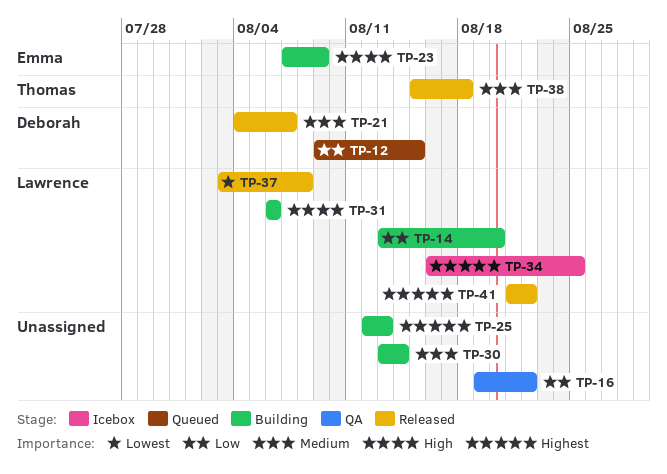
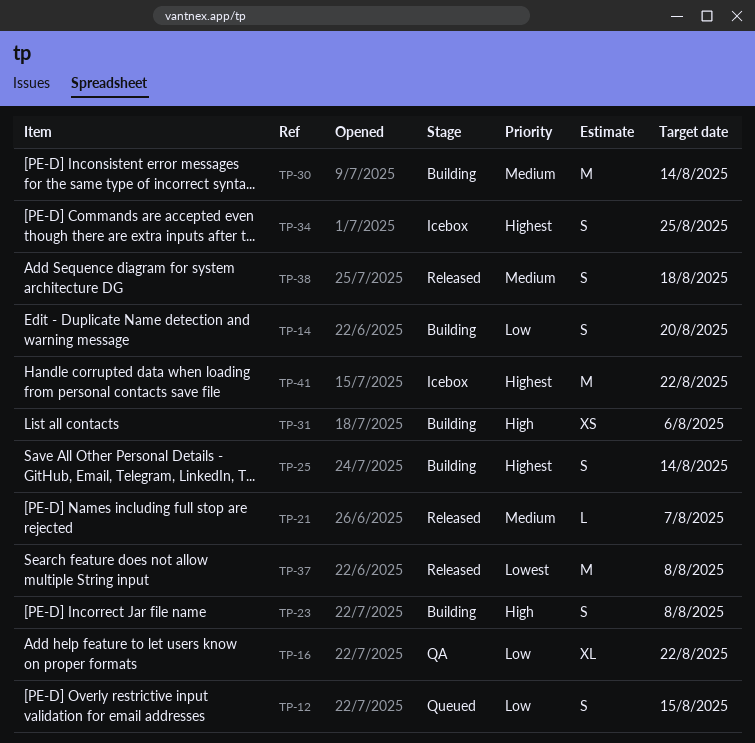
TP-23, due: Aug 9 -> Aug 8
TP-25, due: Aug 13 -> Aug 14
TP-41, status: Released -> Icebox

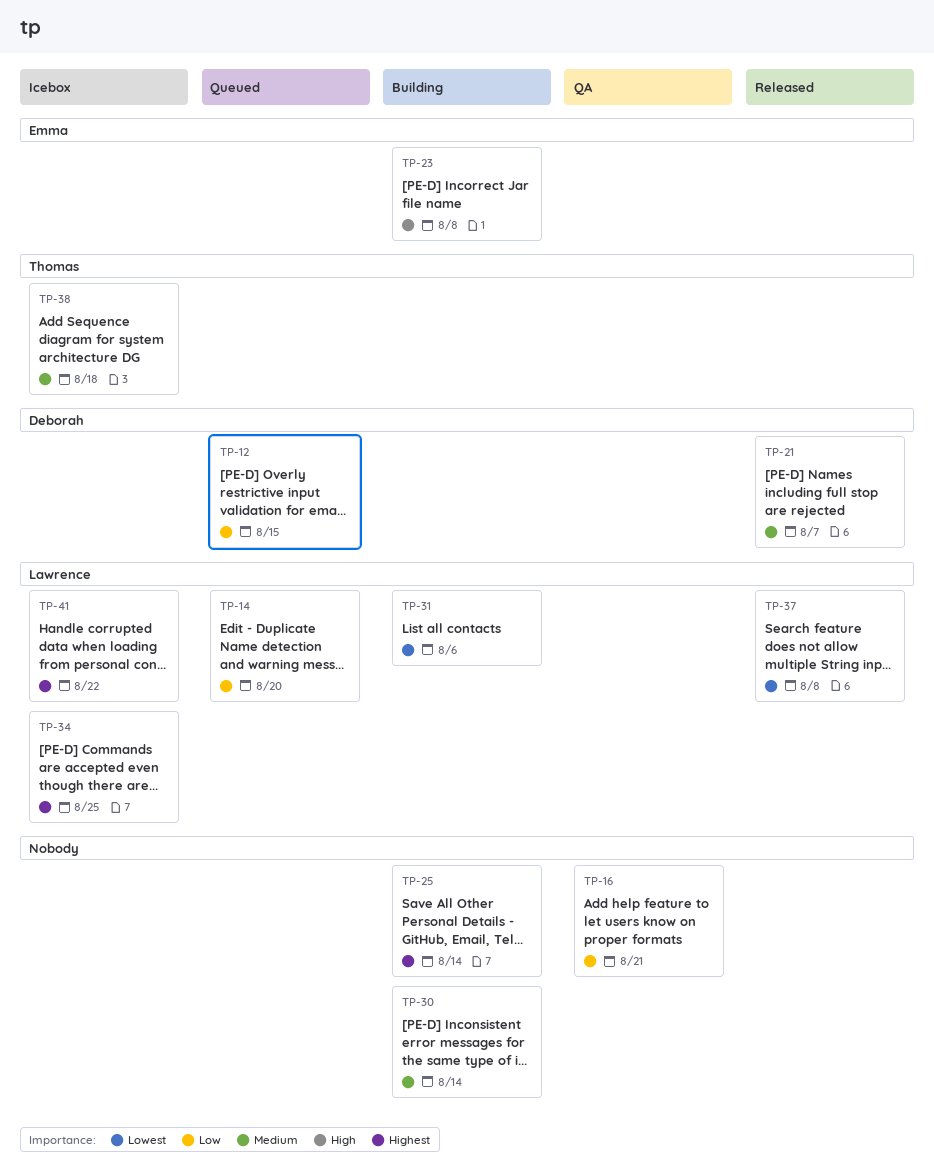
TP-14, status: Building -> Queued
TP-16, due: Aug 22 -> Aug 21
TP-31, priority: High -> Lowest
TP-38, status: Released -> Icebox

